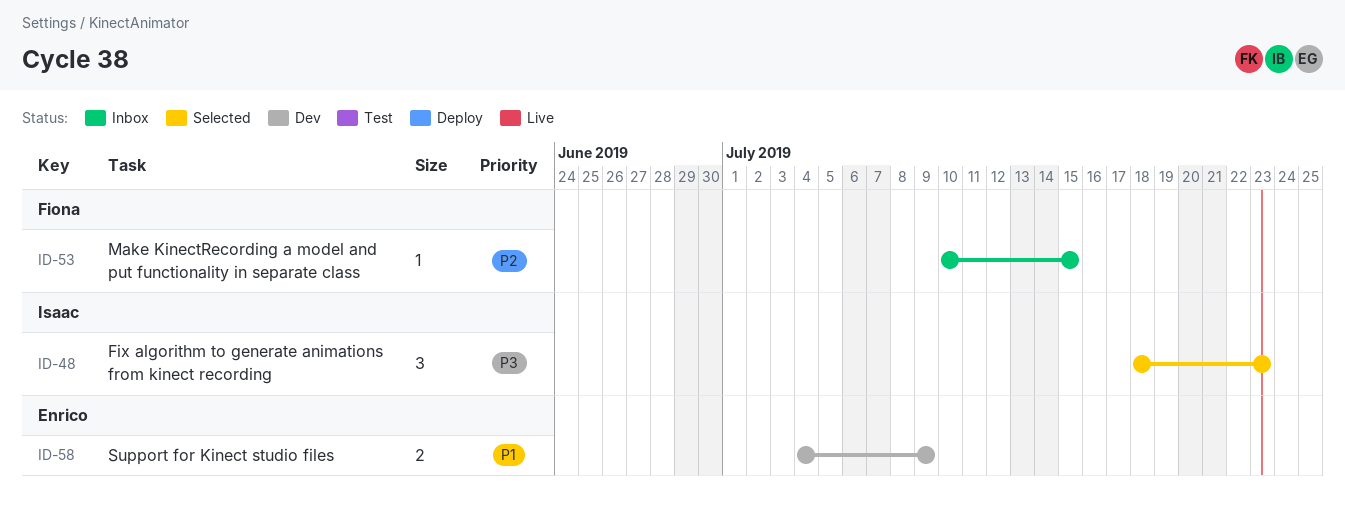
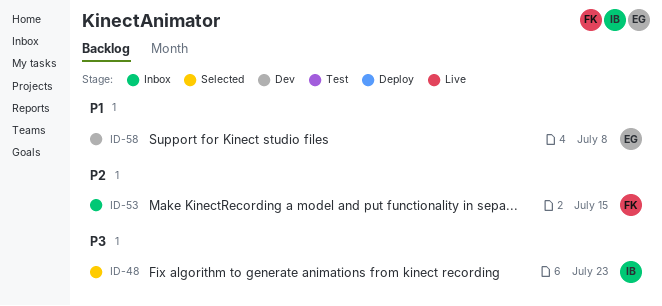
ID-58, due: Jul 9 -> Jul 8

